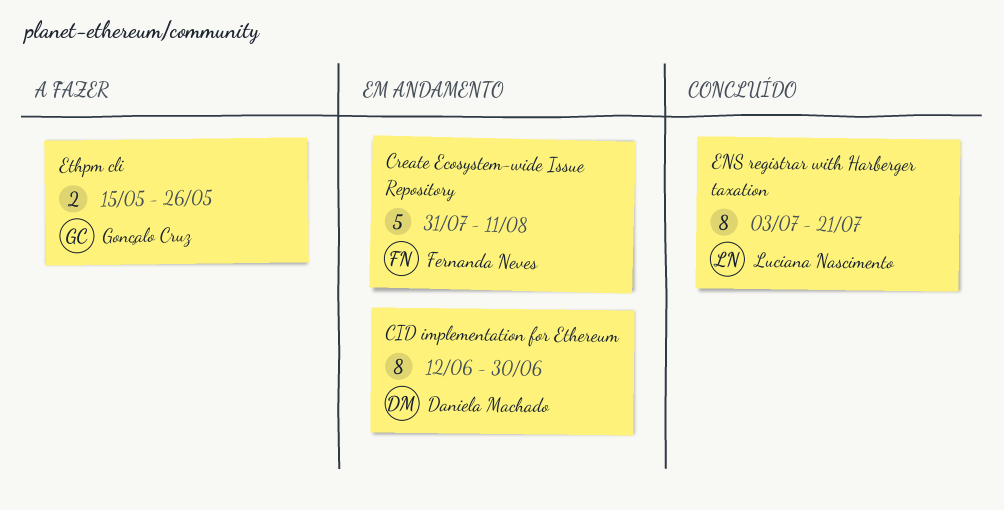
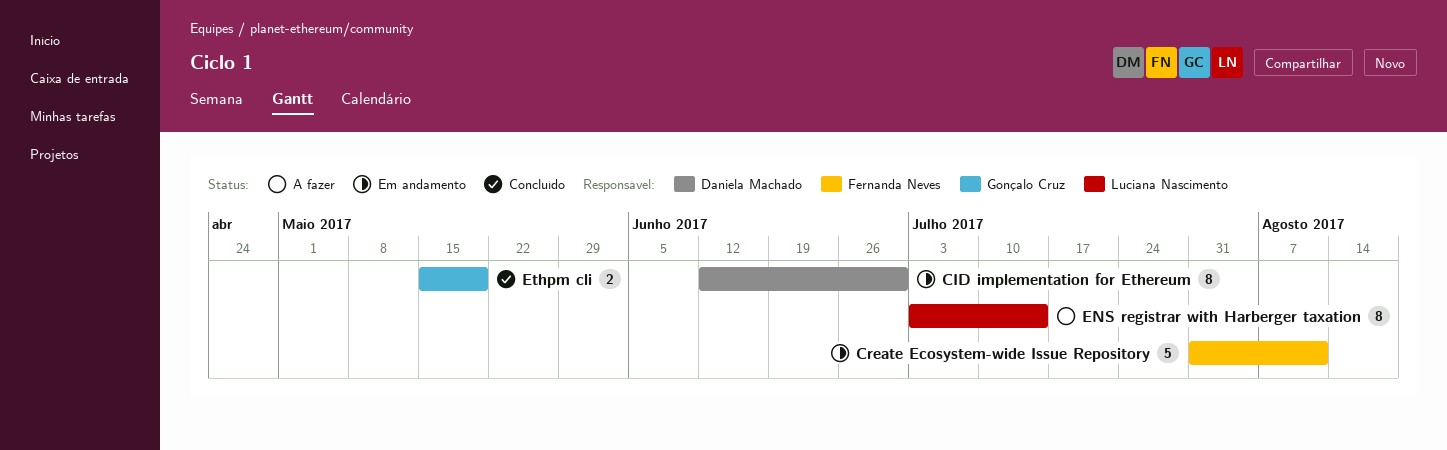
ENS registrar with Harberger taxation, status: Concluído -> A fazer
ENS registrar with Harberger taxation, due: Jul 21 -> Jul 14
Ethpm cli, status: A fazer -> Concluído
Ethpm cli, due: May 26 -> May 19

